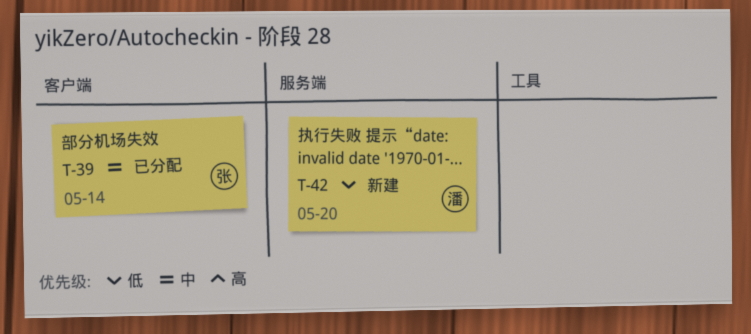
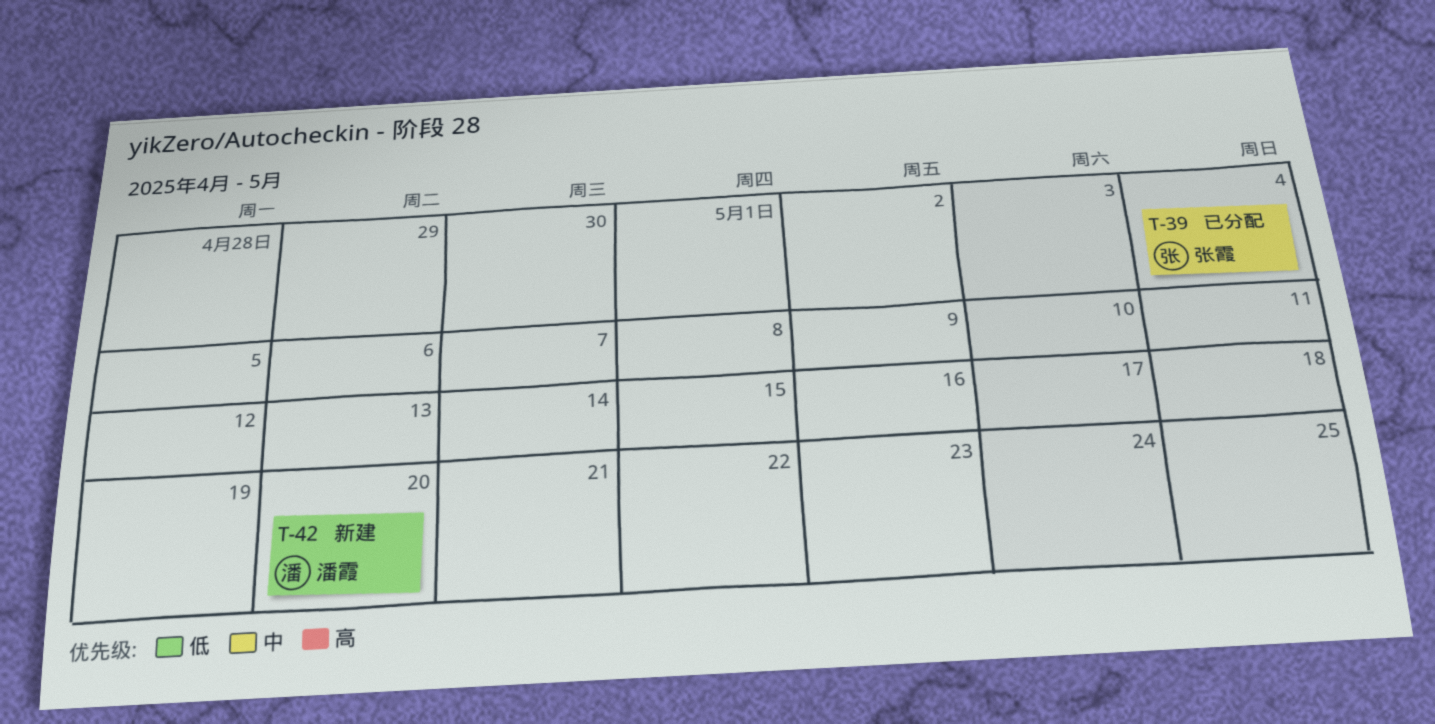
T-39, due: May 14 -> May 4

